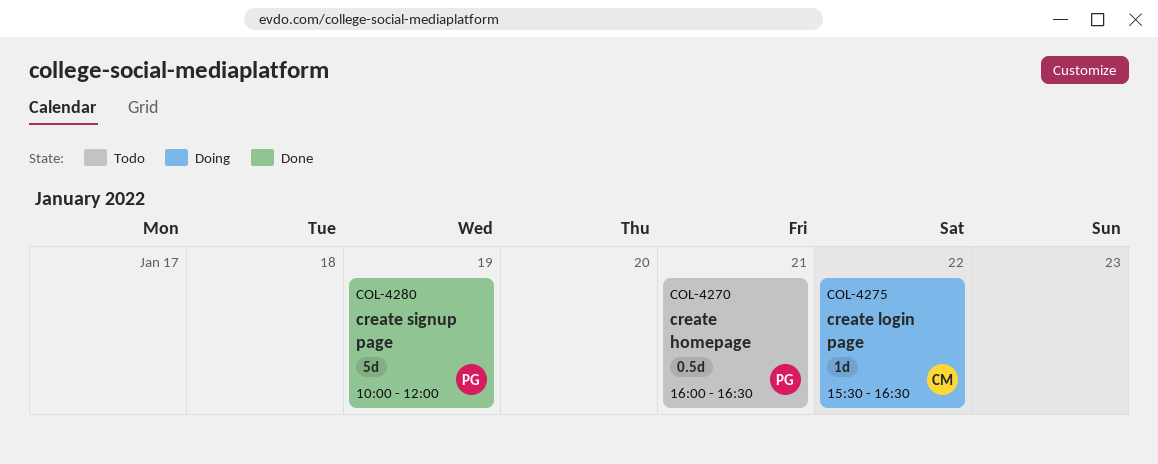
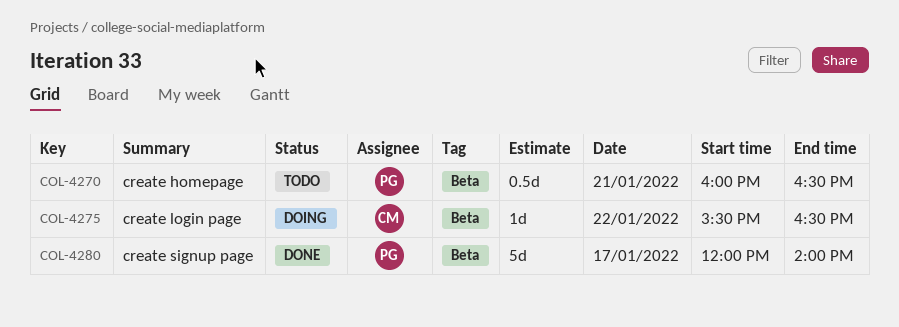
COL-4280, day: Jan 19 -> Jan 17
COL-4280, begins: 10:00 -> 12:00
COL-4280, ends: 12:00 -> 14:00

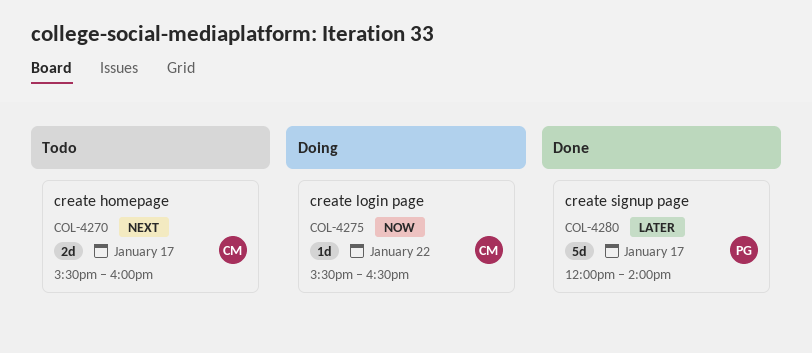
COL-4270, owner: PG -> CM
COL-4270, estimate: 0.5d -> 2d
COL-4270, day: Jan 21 -> Jan 17
COL-4270, begins: 16:00 -> 15:30
COL-4270, ends: 16:30 -> 16:00

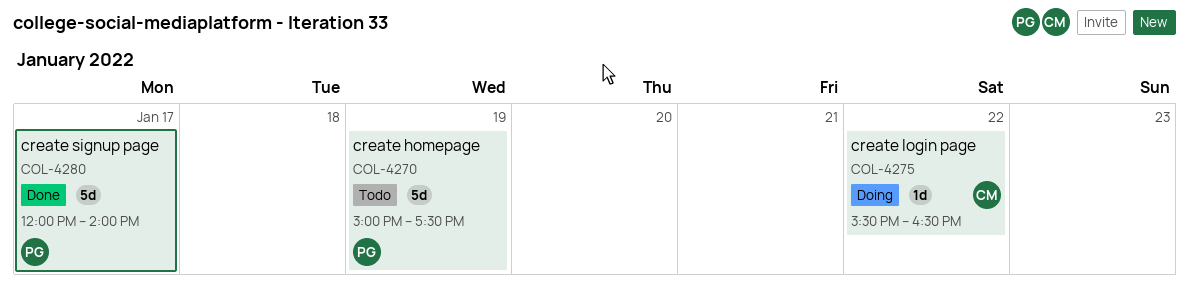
COL-4270, owner: CM -> PG
COL-4270, estimate: 2d -> 5d
COL-4270, day: Jan 17 -> Jan 19
COL-4270, begins: 15:30 -> 15:00
COL-4270, ends: 16:00 -> 17:30

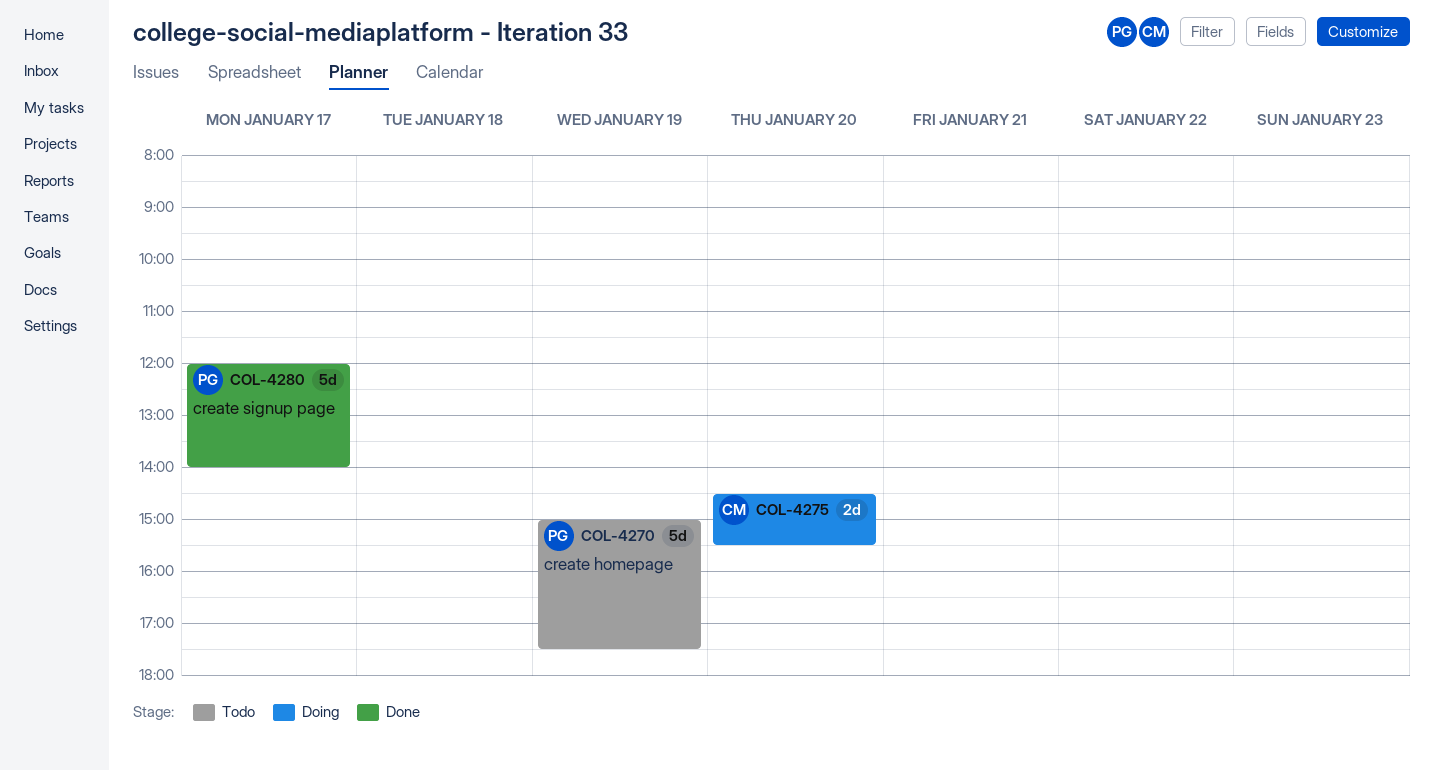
COL-4275, estimate: 1d -> 2d
COL-4275, day: Jan 22 -> Jan 20
COL-4275, begins: 15:30 -> 14:30
COL-4275, ends: 16:30 -> 15:30

